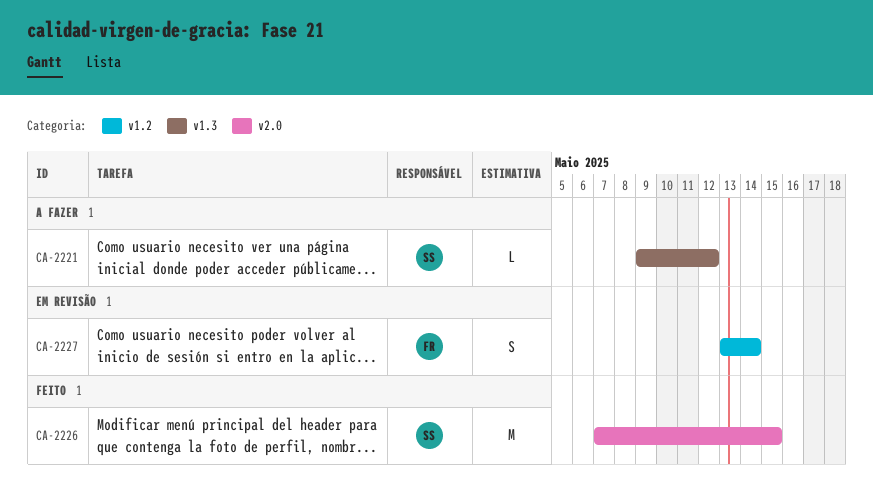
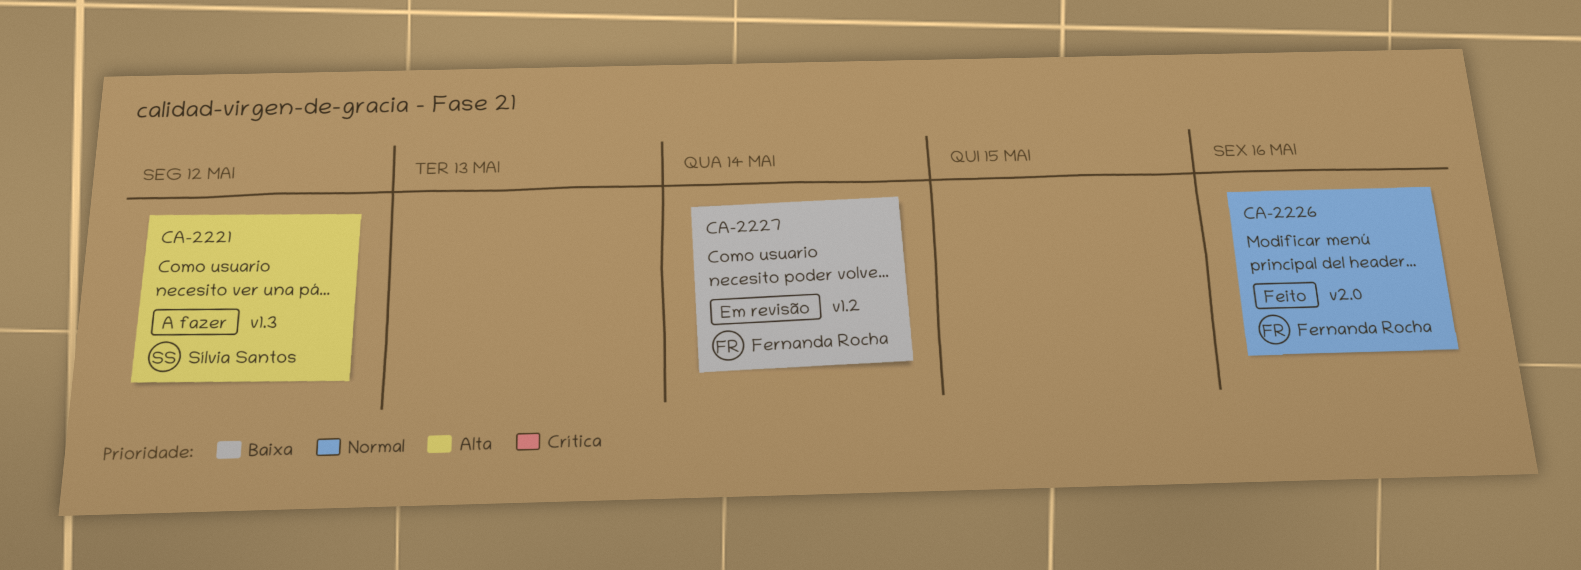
CA-2226, owner: Sílvia Santos -> Fernanda Rocha
CA-2226, due: May 15 -> May 16

